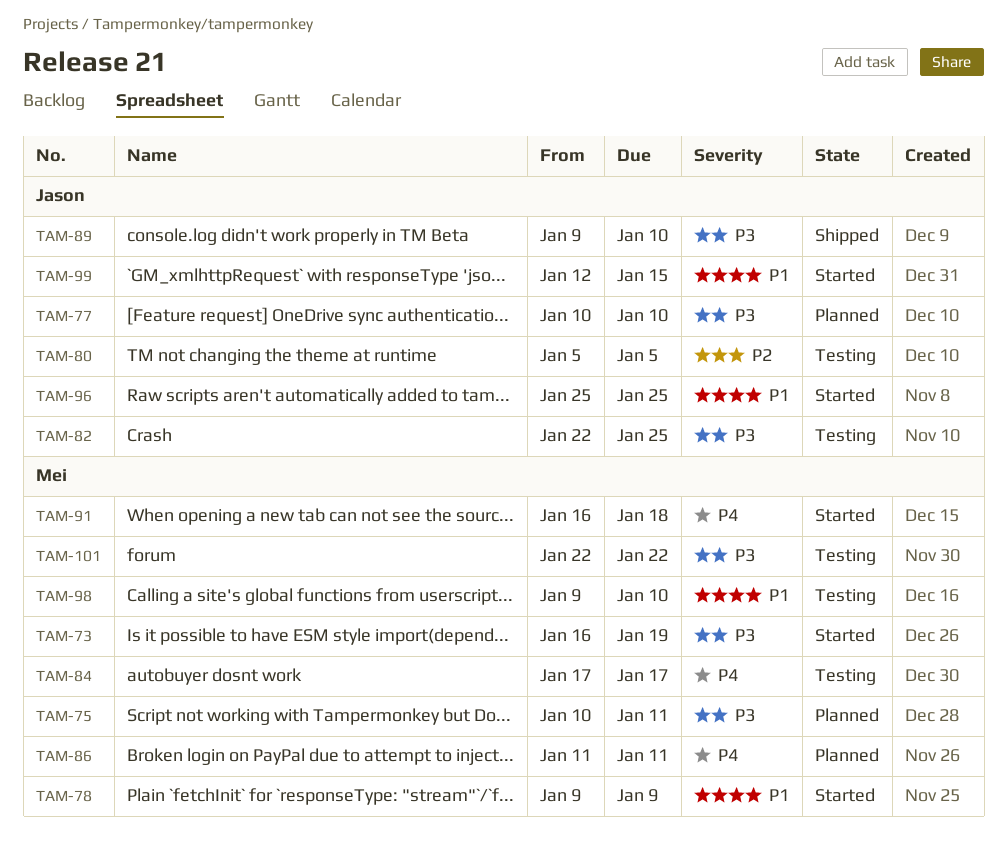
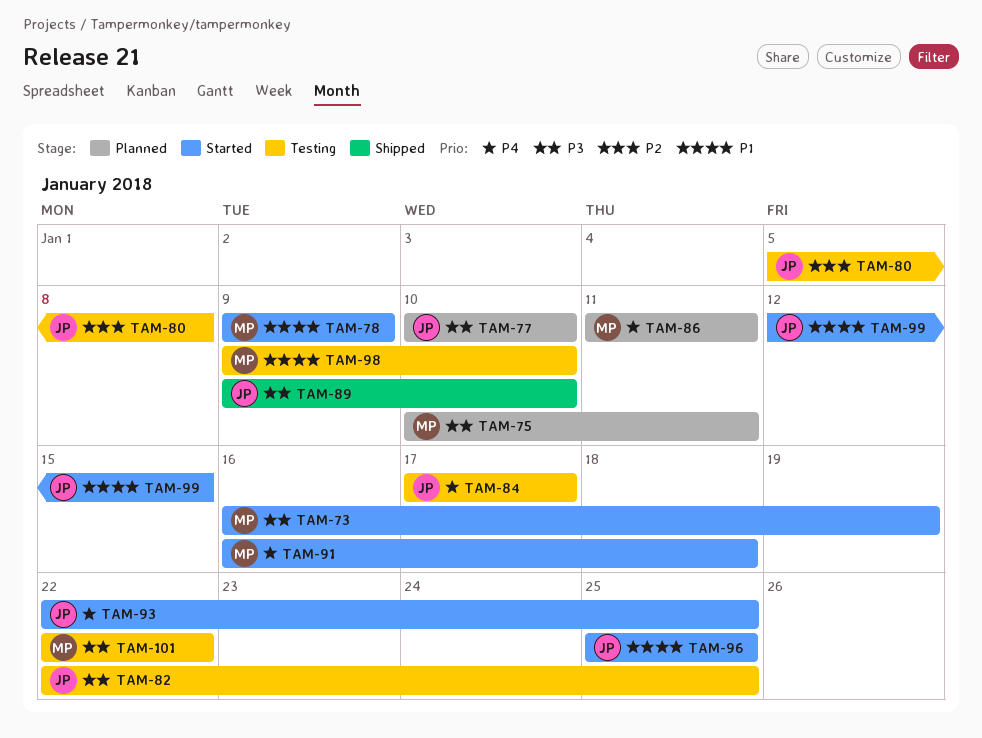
TAM-80, due: Jan 5 -> Jan 8
TAM-84, owner: Mei -> Jason
TAM-93: none -> present

